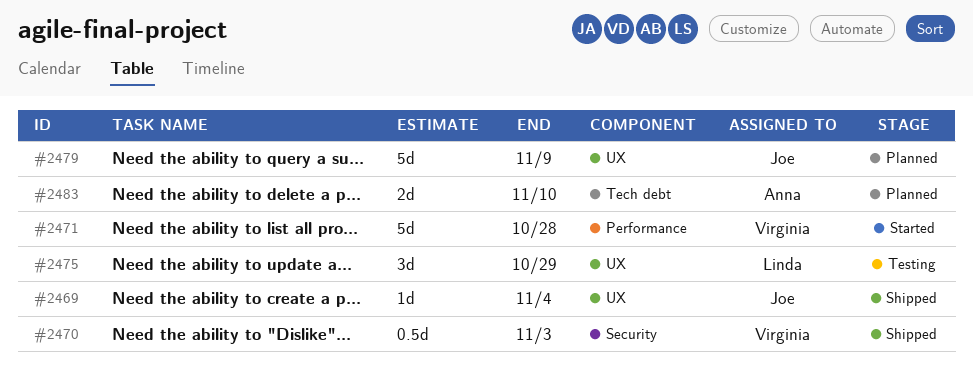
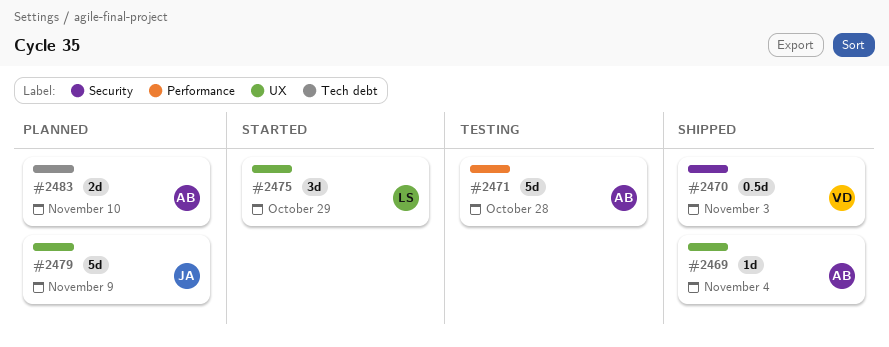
#2469, owner: Joe -> Anna
#2471, status: Started -> Testing
#2471, owner: Virginia -> Anna
#2475, status: Testing -> Started

